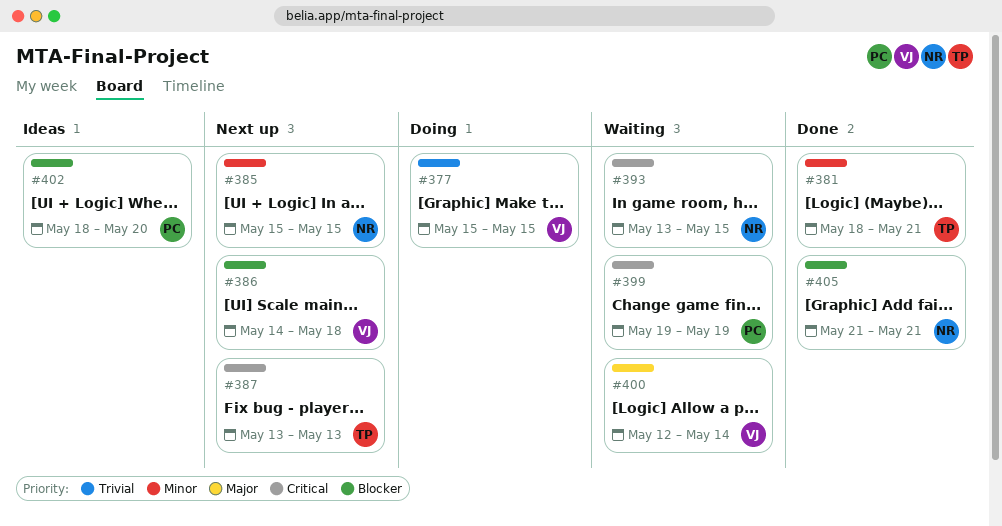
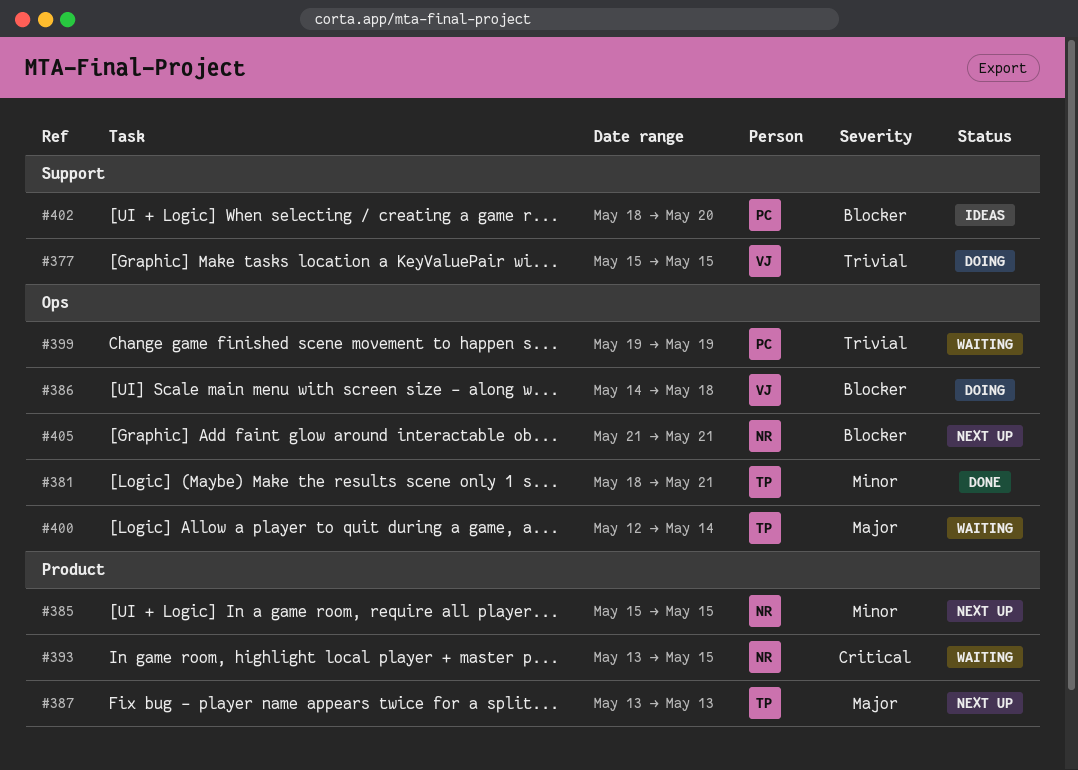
#386, status: Next up -> Doing
#387, priority: Critical -> Major
#399, priority: Critical -> Trivial
#400, owner: VJ -> TP
#405, status: Done -> Next up

